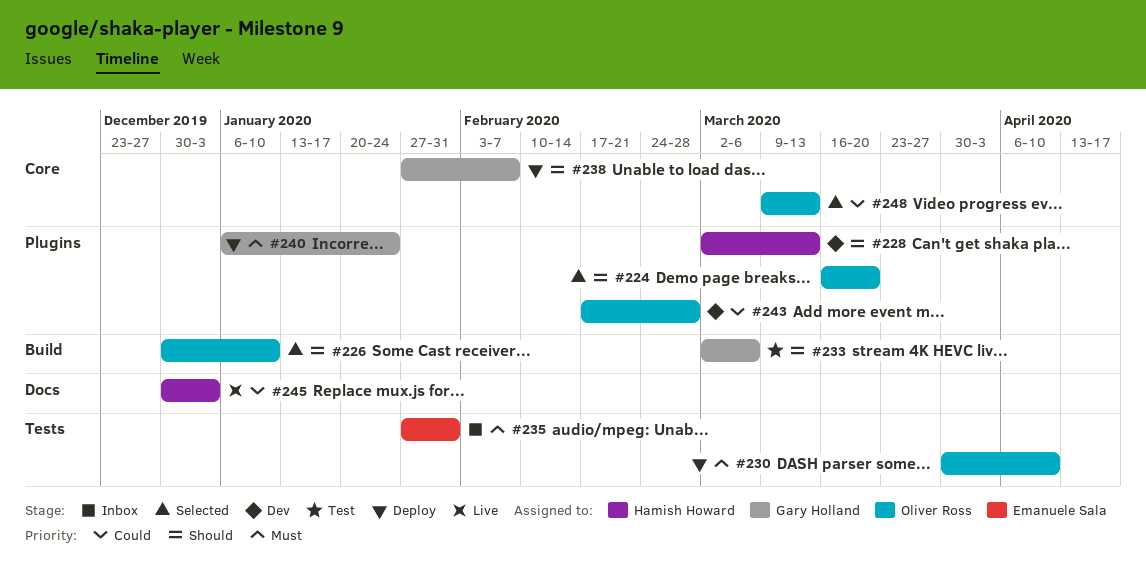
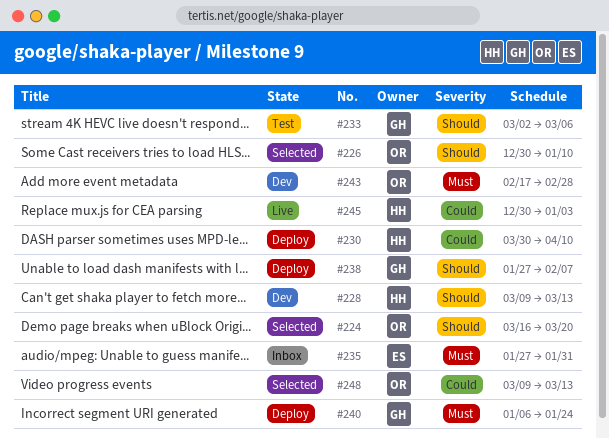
#228, start: Mar 2 -> Mar 9
#230, owner: Oliver Ross -> Hamish Howard
#230, priority: Must -> Could
#243, priority: Could -> Must

